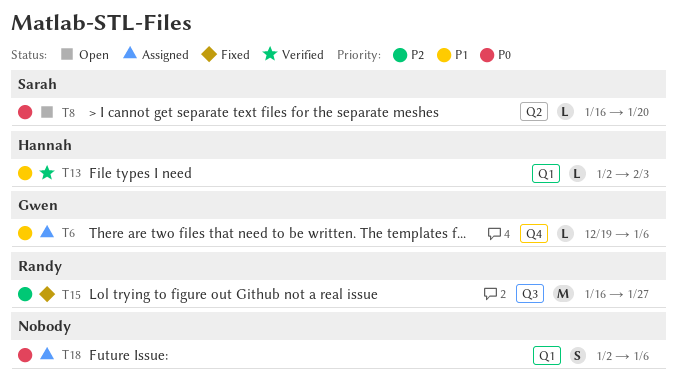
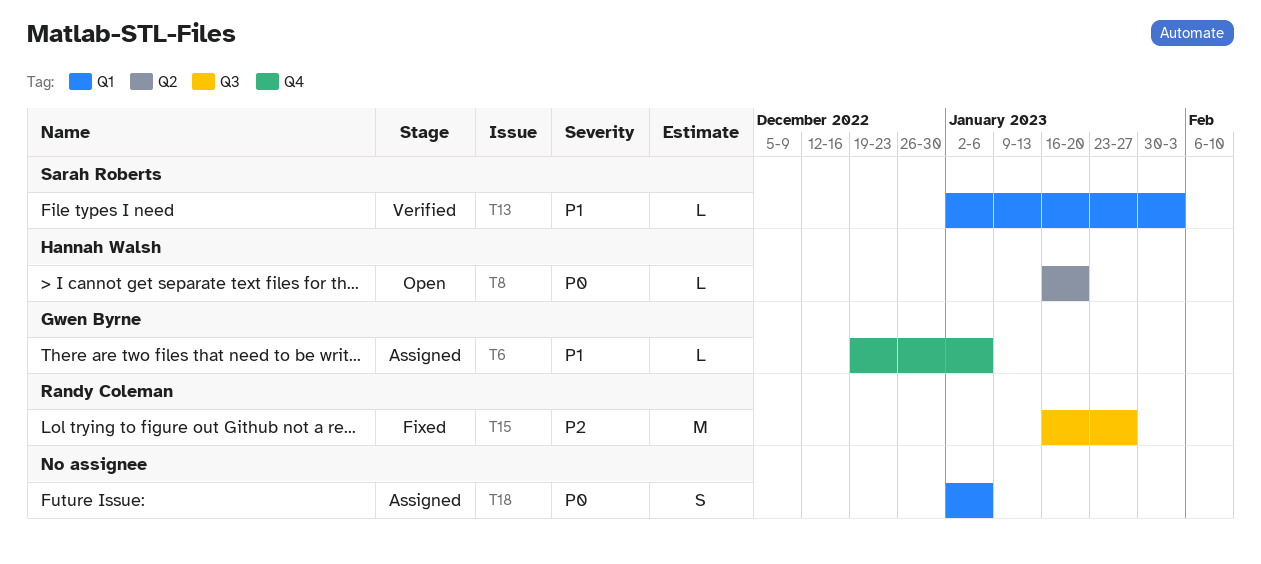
T8, owner: Sarah Roberts -> Hannah Walsh
T13, owner: Hannah Walsh -> Sarah Roberts

